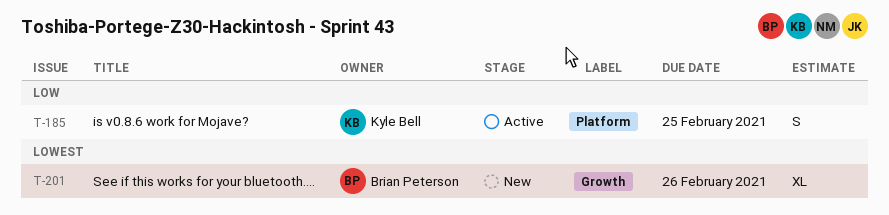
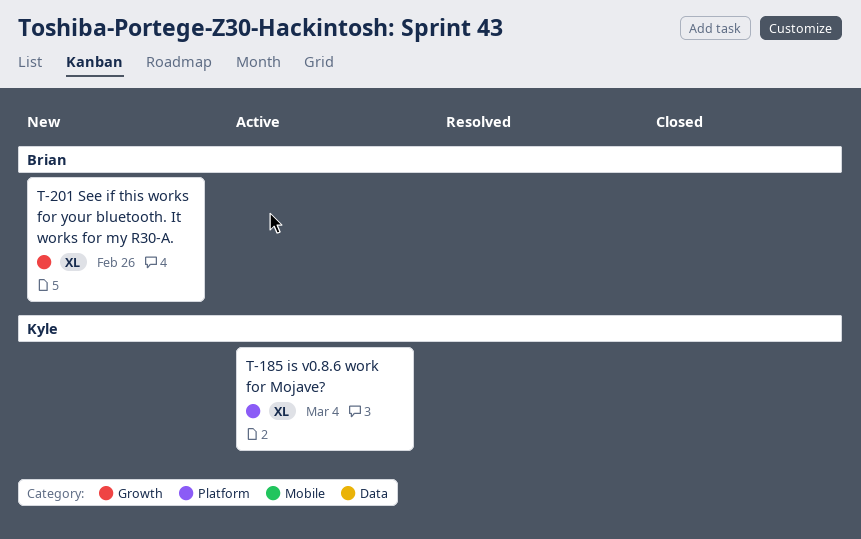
T-185, estimate: S -> XL
T-185, due: Feb 25 -> Mar 4

